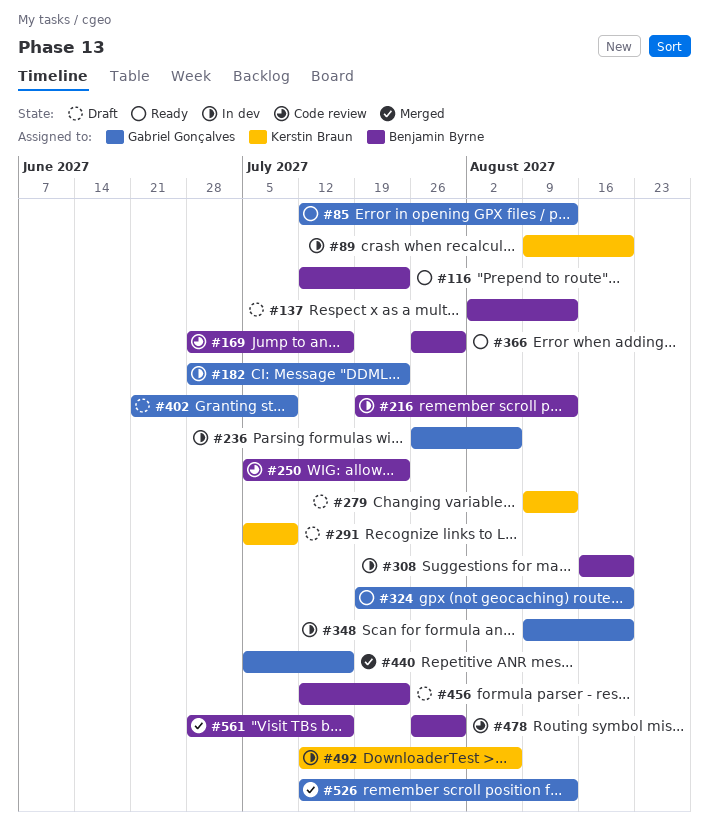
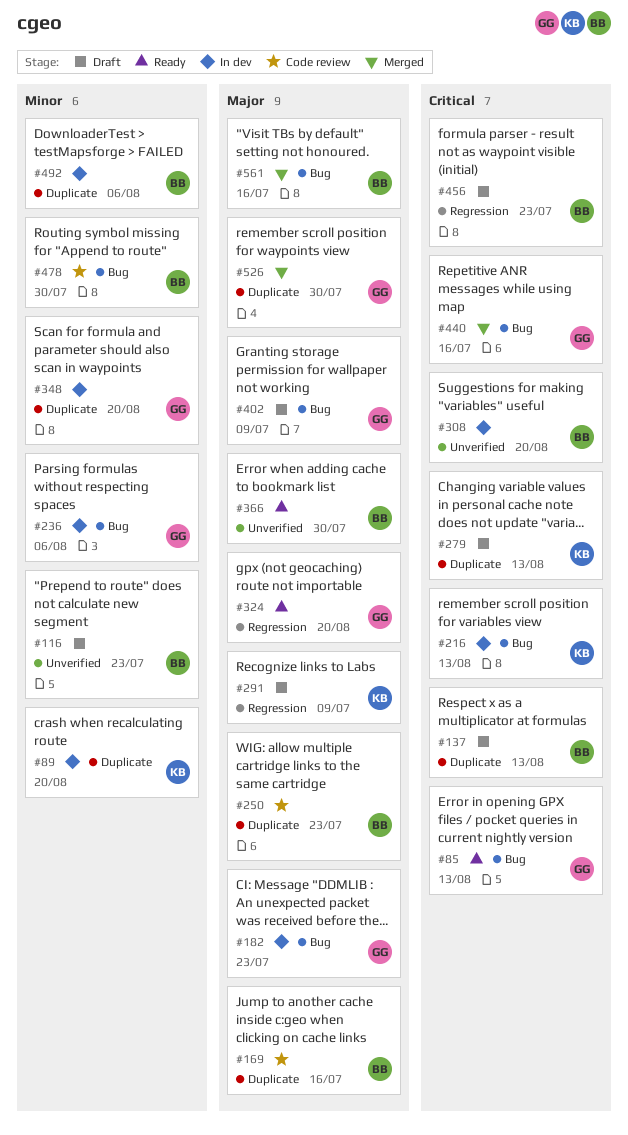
#116, status: Ready -> Draft
#216, owner: Benjamin Byrne -> Kerstin Braun
#492, owner: Kerstin Braun -> Benjamin Byrne
#526, due: Aug 13 -> Jul 30

